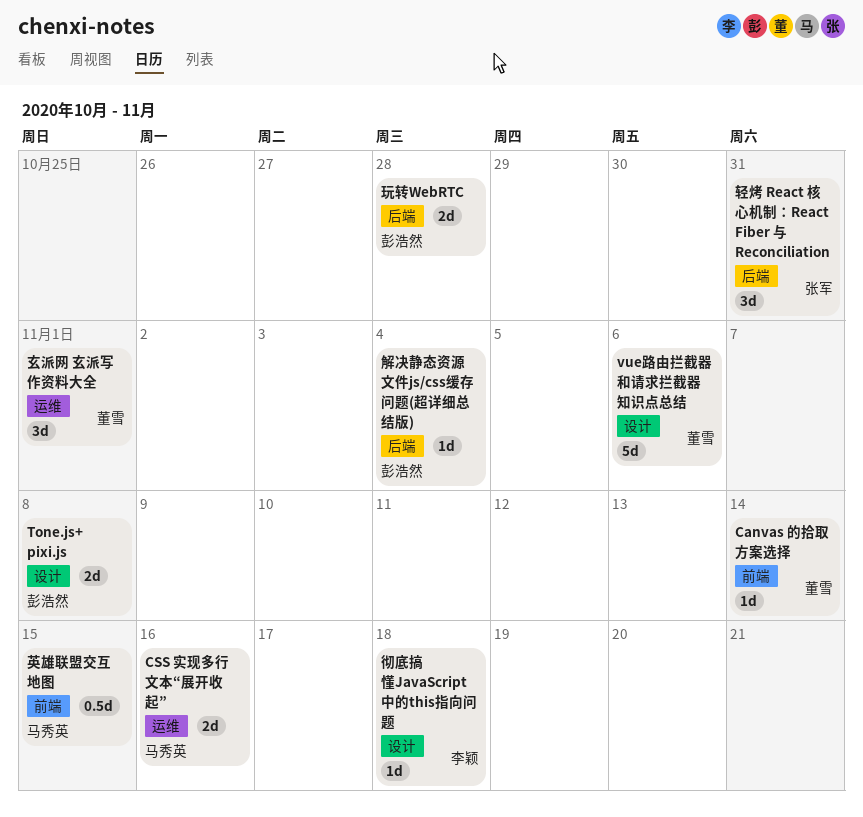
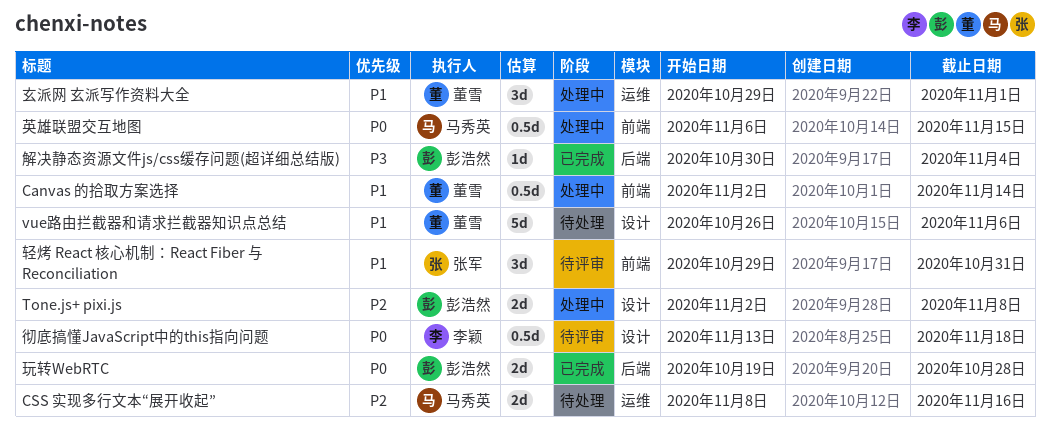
Canvas 的拾取方案选择, estimate: 1d -> 0.5d
彻底搞懂JavaScript中的this指向问题, estimate: 1d -> 0.5d
轻烤 React 核心机制：React Fiber 与 Reconciliation, label: 后端 -> 前端

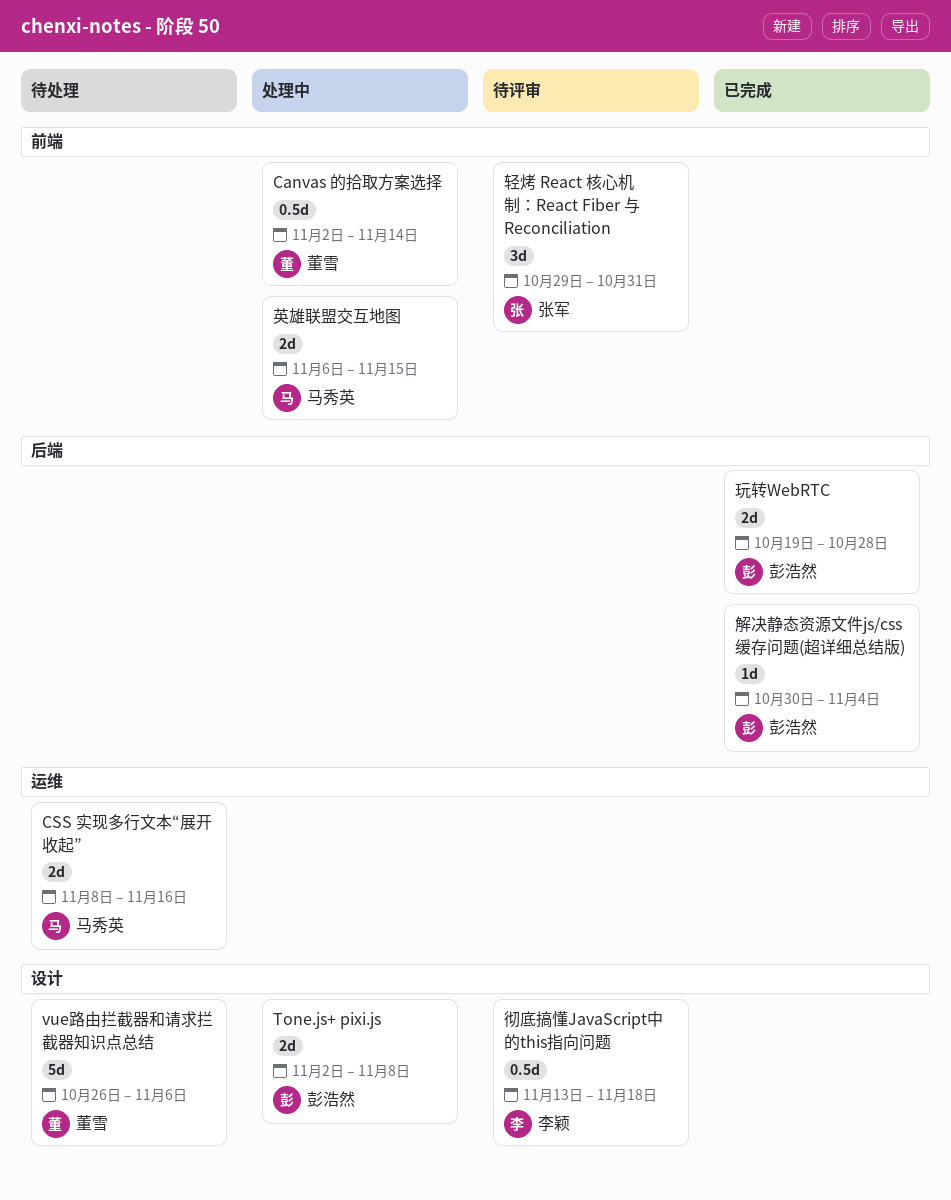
玄派网 玄派写作资料大全: present -> none
英雄联盟交互地图, estimate: 0.5d -> 2d

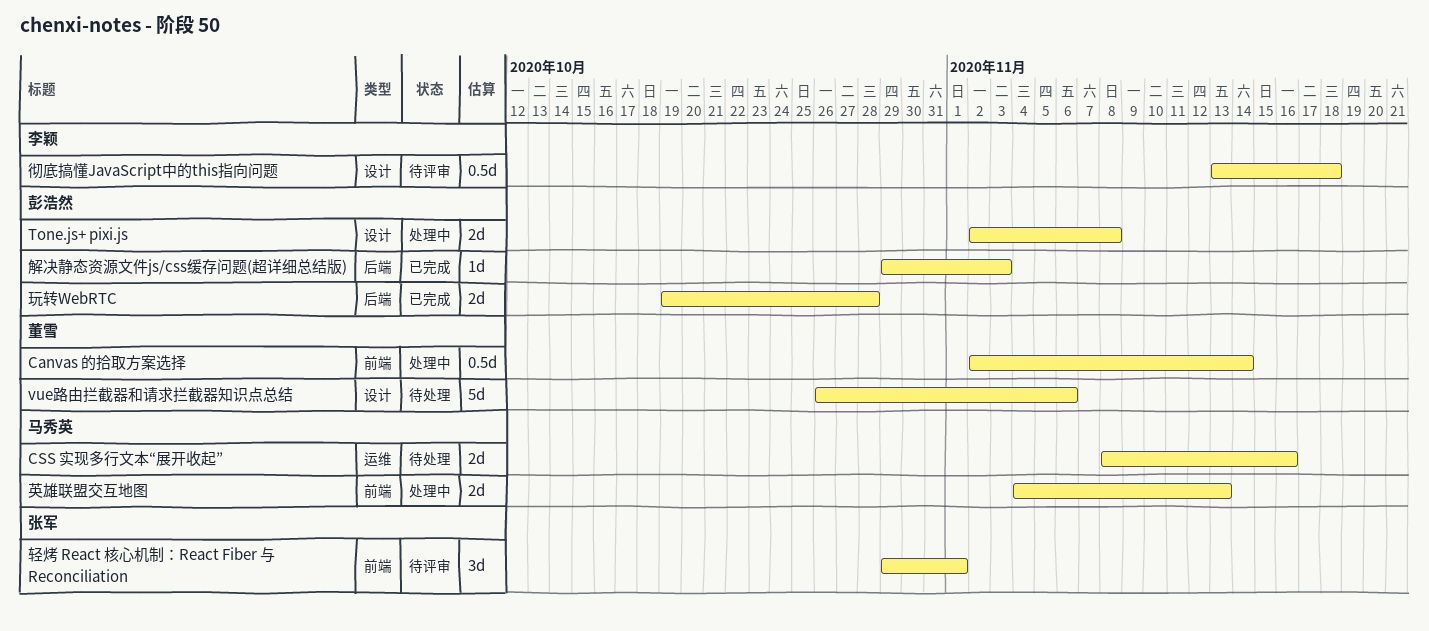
英雄联盟交互地图, start: Nov 6 -> Nov 4
英雄联盟交互地图, due: Nov 15 -> Nov 13
解决静态资源文件js/css缓存问题(超详细总结版), start: Oct 30 -> Oct 29
解决静态资源文件js/css缓存问题(超详细总结版), due: Nov 4 -> Nov 3
轻烤 React 核心机制：React Fiber 与 Reconciliation, due: Oct 31 -> Nov 1

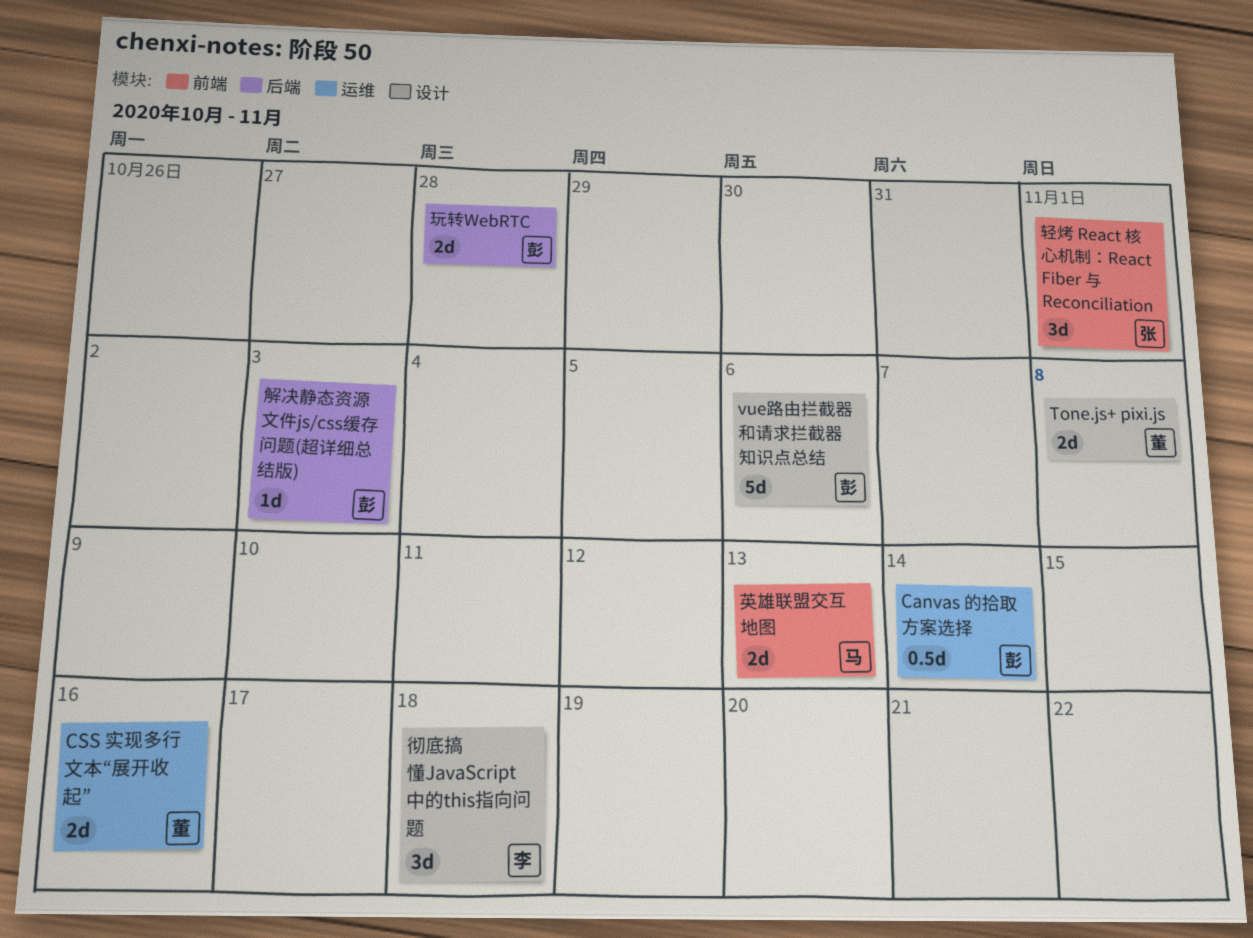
Canvas 的拾取方案选择, owner: 董雪 -> 彭浩然
Canvas 的拾取方案选择, label: 前端 -> 运维
CSS 实现多行文本“展开收起”, owner: 马秀英 -> 董雪
Tone.js+ pixi.js, owner: 彭浩然 -> 董雪
vue路由拦截器和请求拦截器知识点总结, owner: 董雪 -> 彭浩然
彻底搞懂JavaScript中的this指向问题, estimate: 0.5d -> 3d

